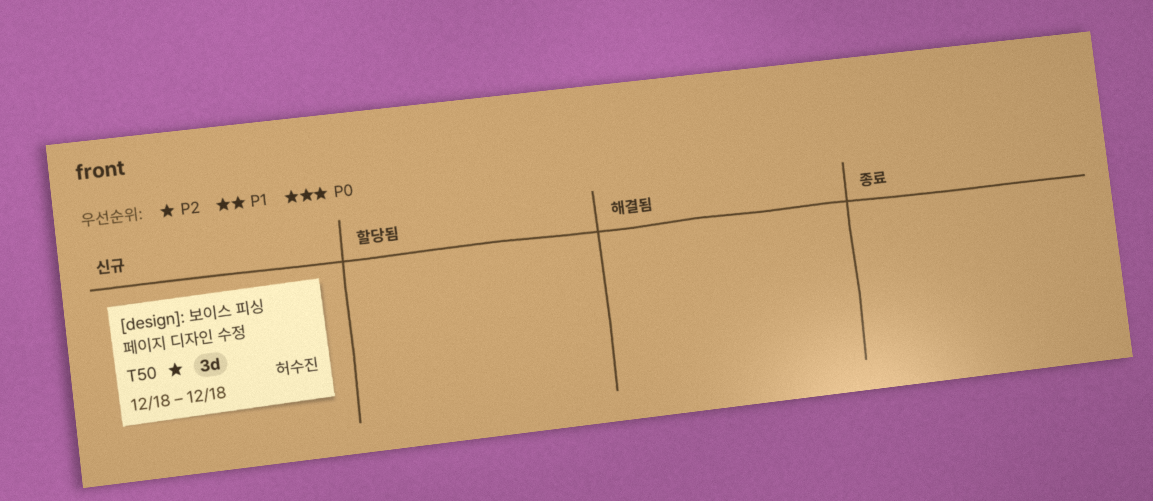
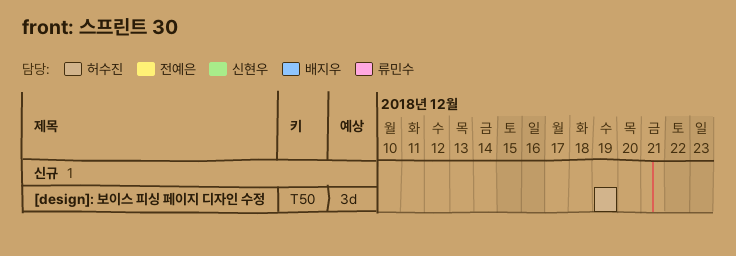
T50, start: Dec 18 -> Dec 19
T50, due: Dec 18 -> Dec 19

